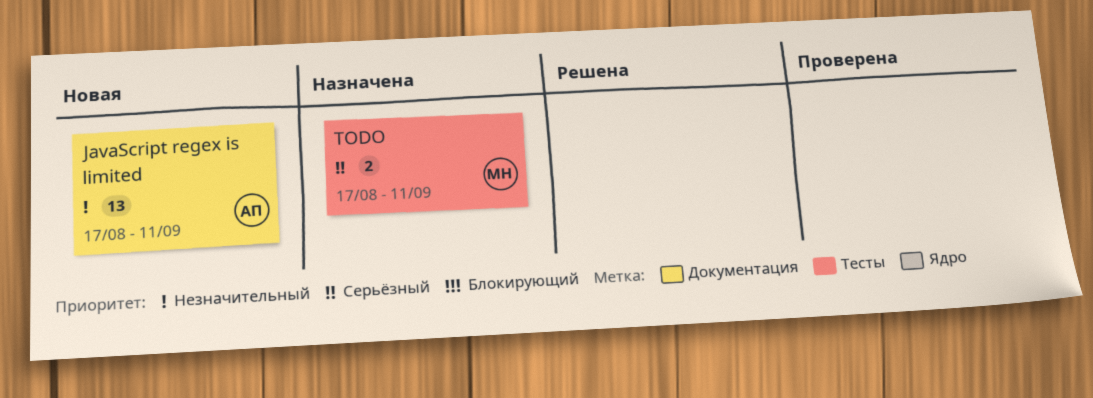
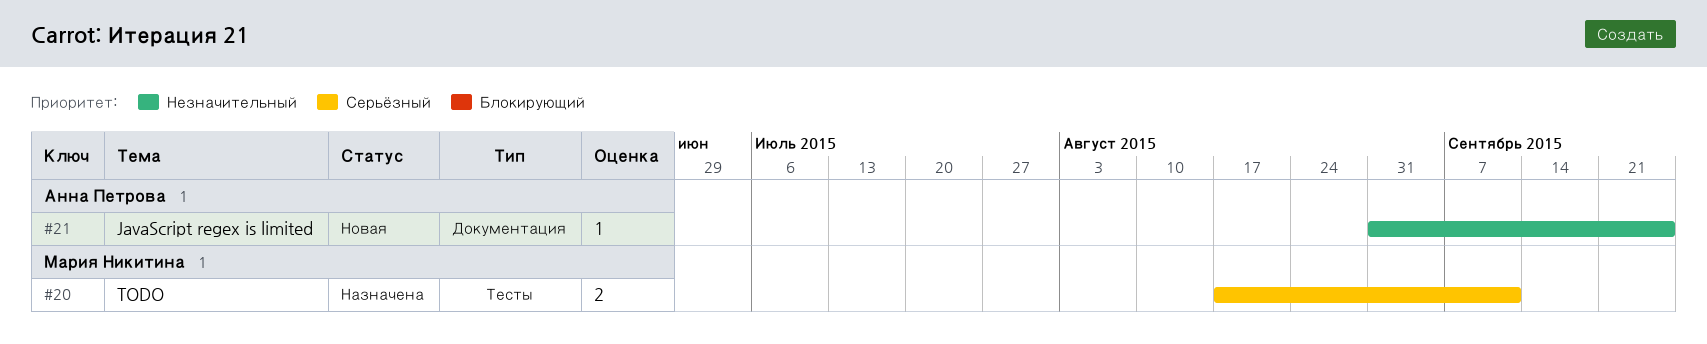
JavaScript regex is limited, estimate: 13 -> 1
JavaScript regex is limited, start: Aug 17 -> Aug 31
JavaScript regex is limited, due: Sep 11 -> Sep 25

